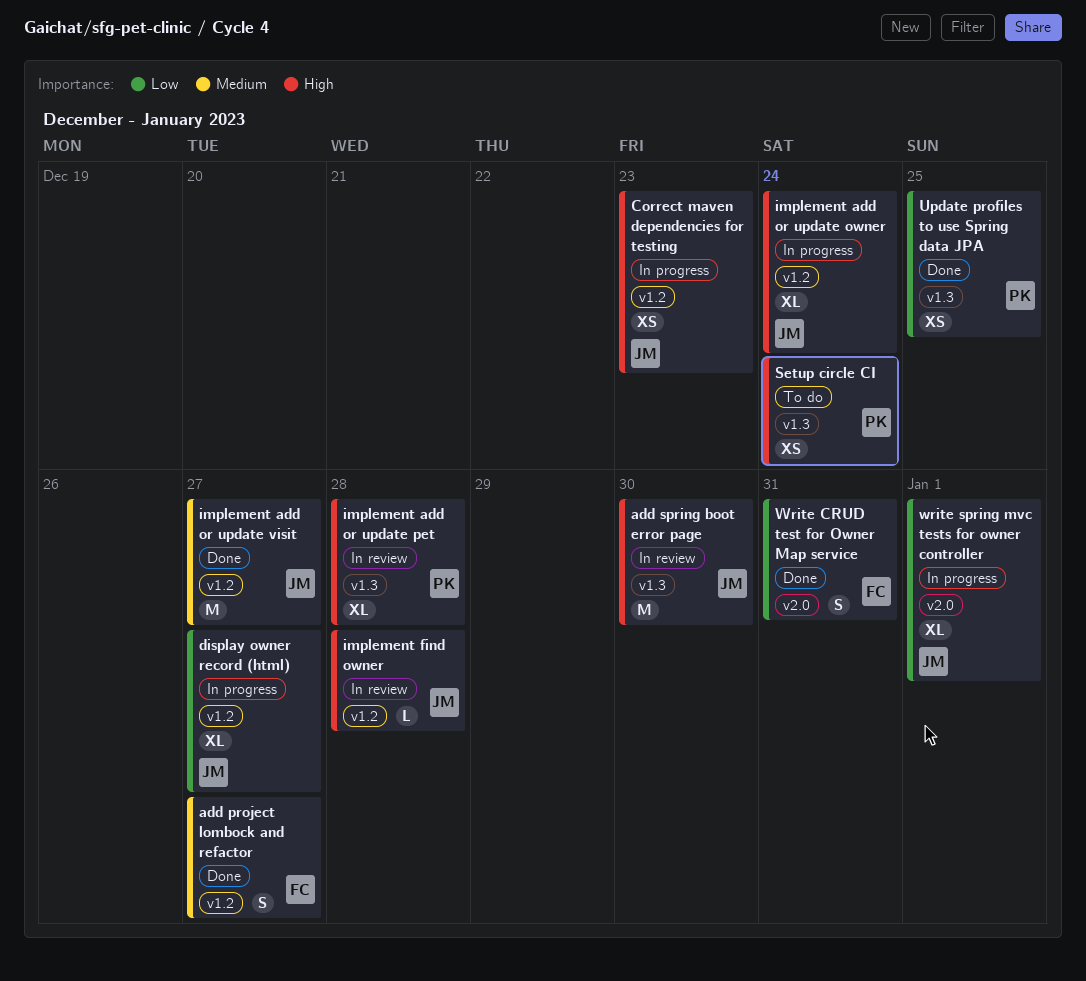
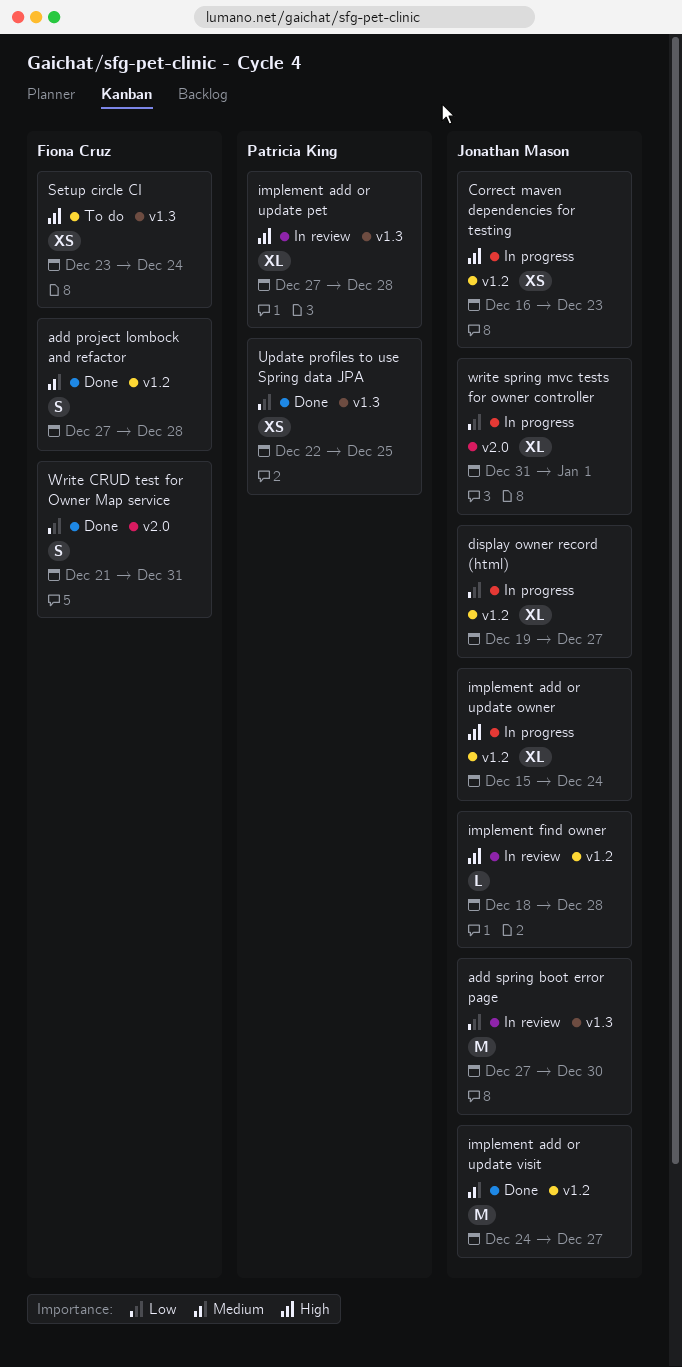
add project lombock and refactor, due: Dec 27 -> Dec 28
add spring boot error page, priority: High -> Low
Setup circle CI, owner: Patricia King -> Fiona Cruz

